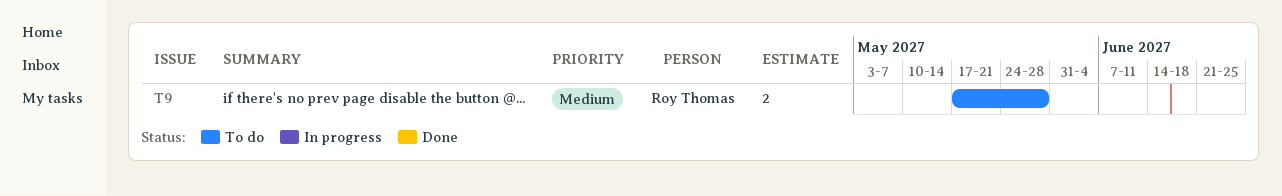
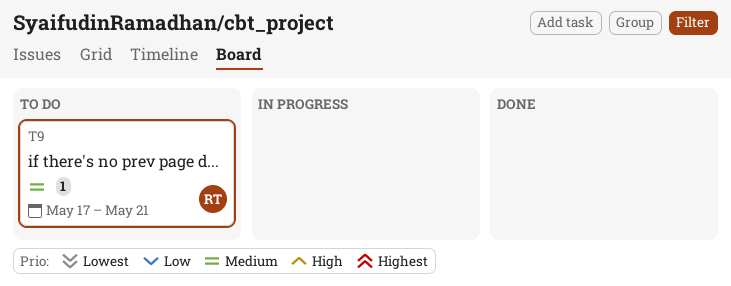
T9, estimate: 2 -> 1
T9, due: May 28 -> May 21

